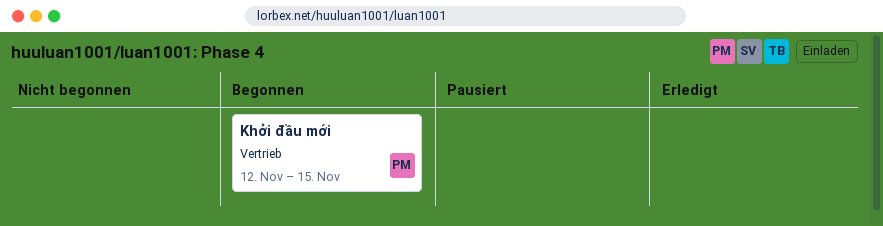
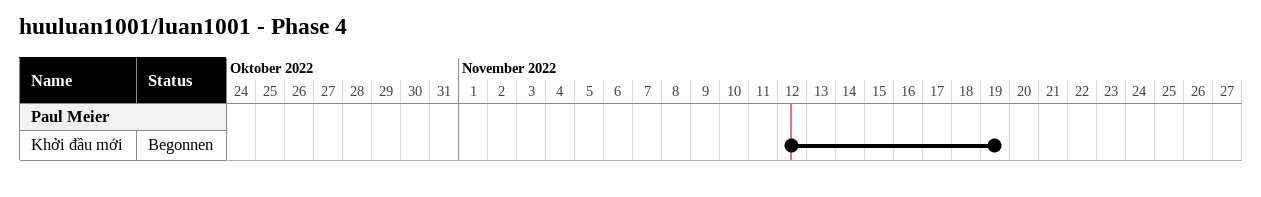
Khởi đầu mới, due: Nov 15 -> Nov 19

